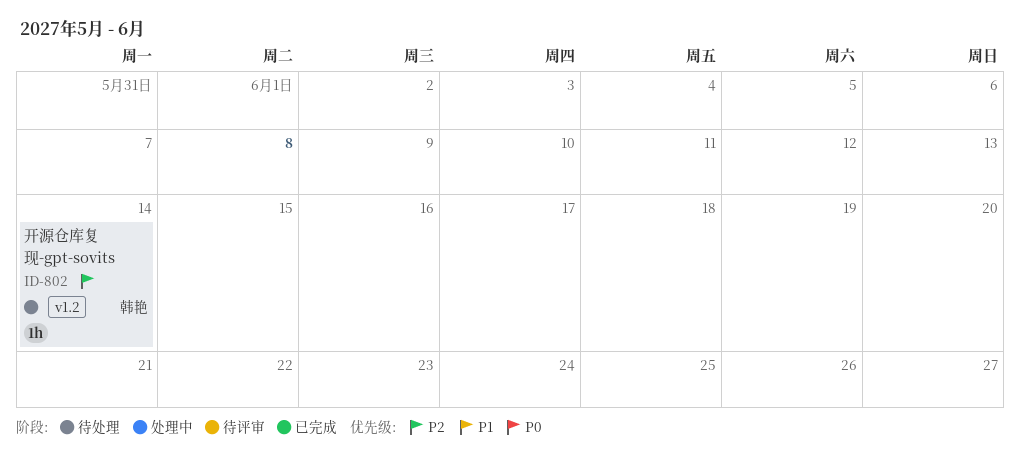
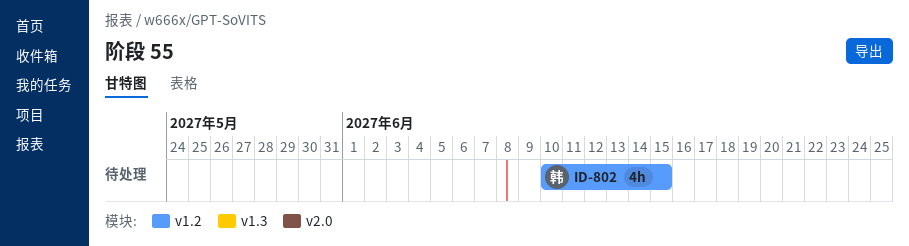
ID-802, estimate: 1h -> 4h
ID-802, due: Jun 14 -> Jun 15

